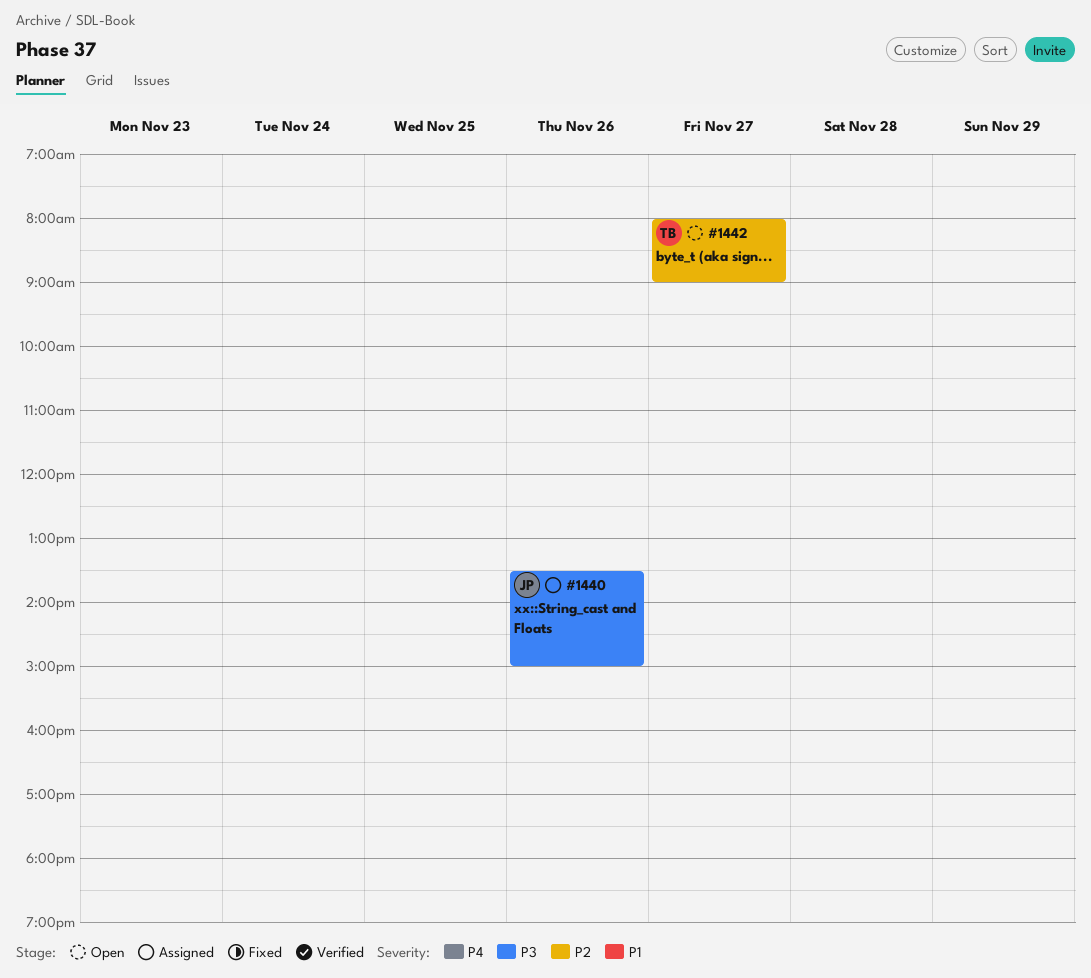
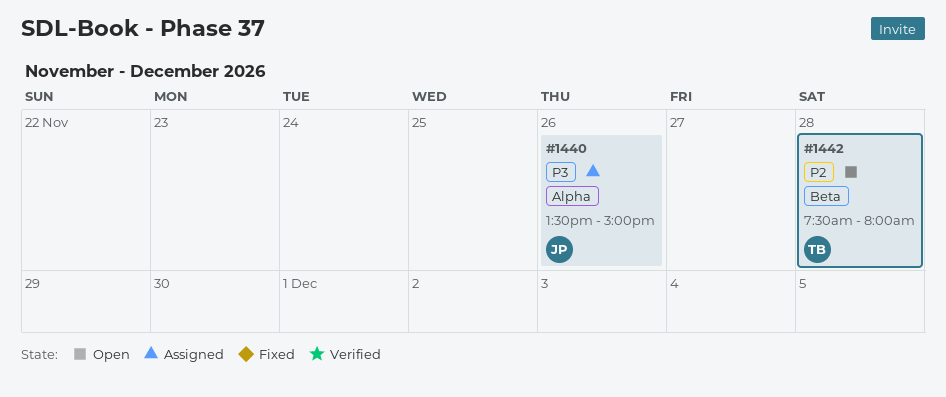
#1442, day: Nov 27 -> Nov 28
#1442, begins: 08:00 -> 07:30
#1442, ends: 09:00 -> 08:00

